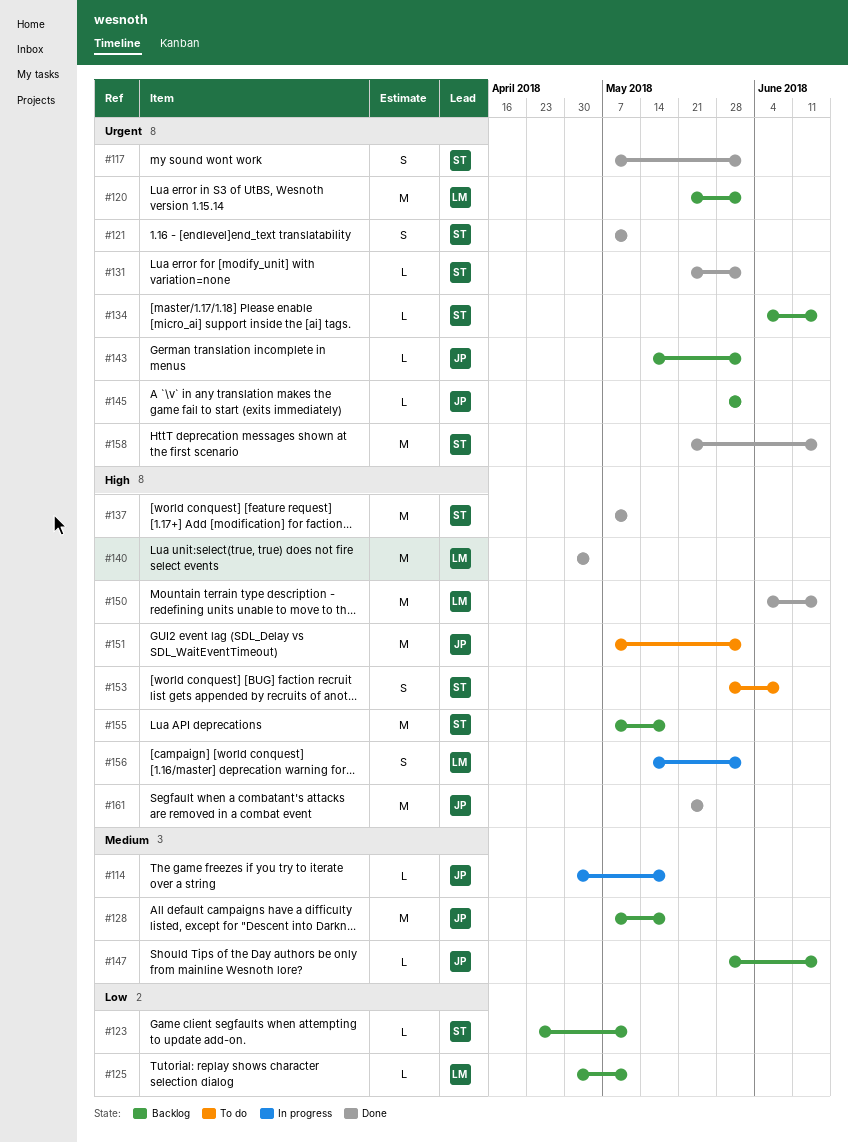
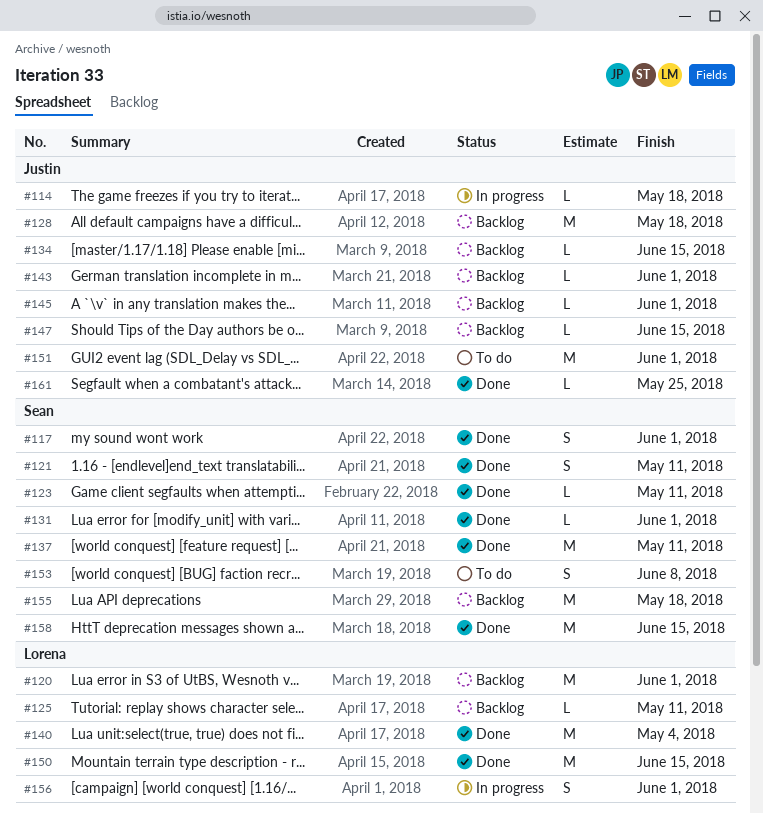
#123, status: Backlog -> Done
#134, owner: Sean -> Justin
#161, estimate: M -> L

